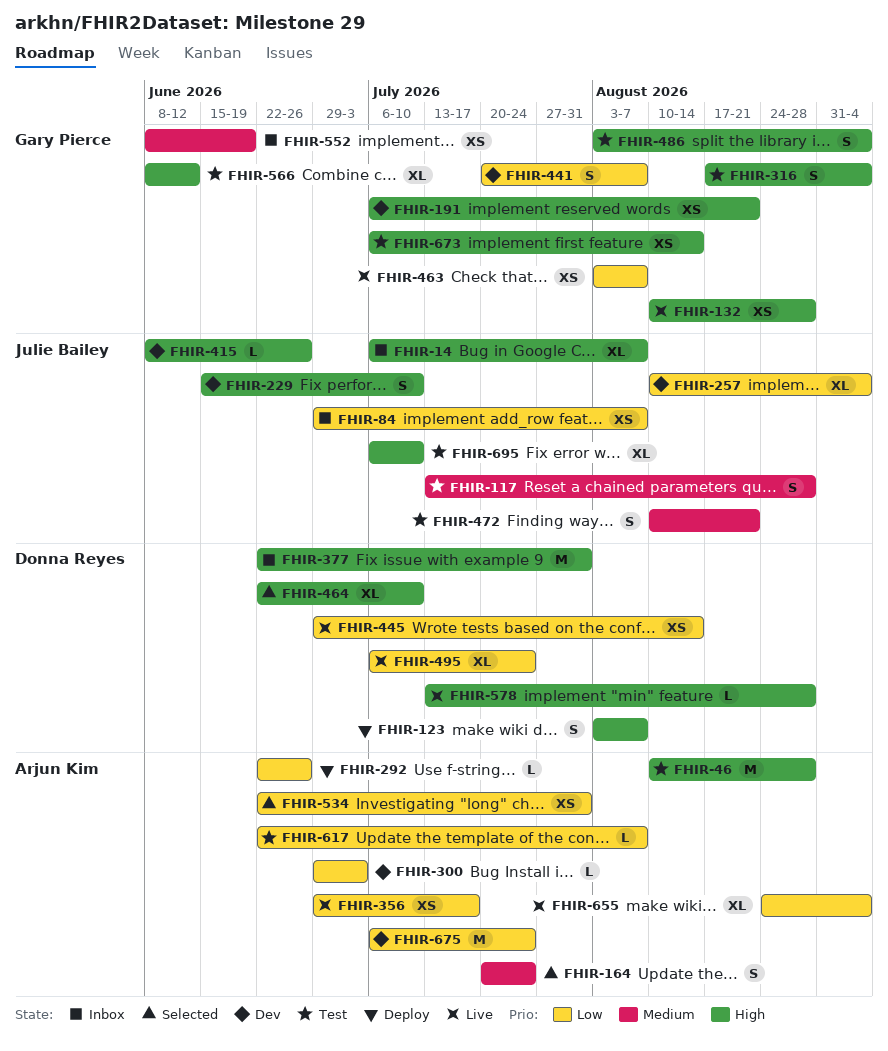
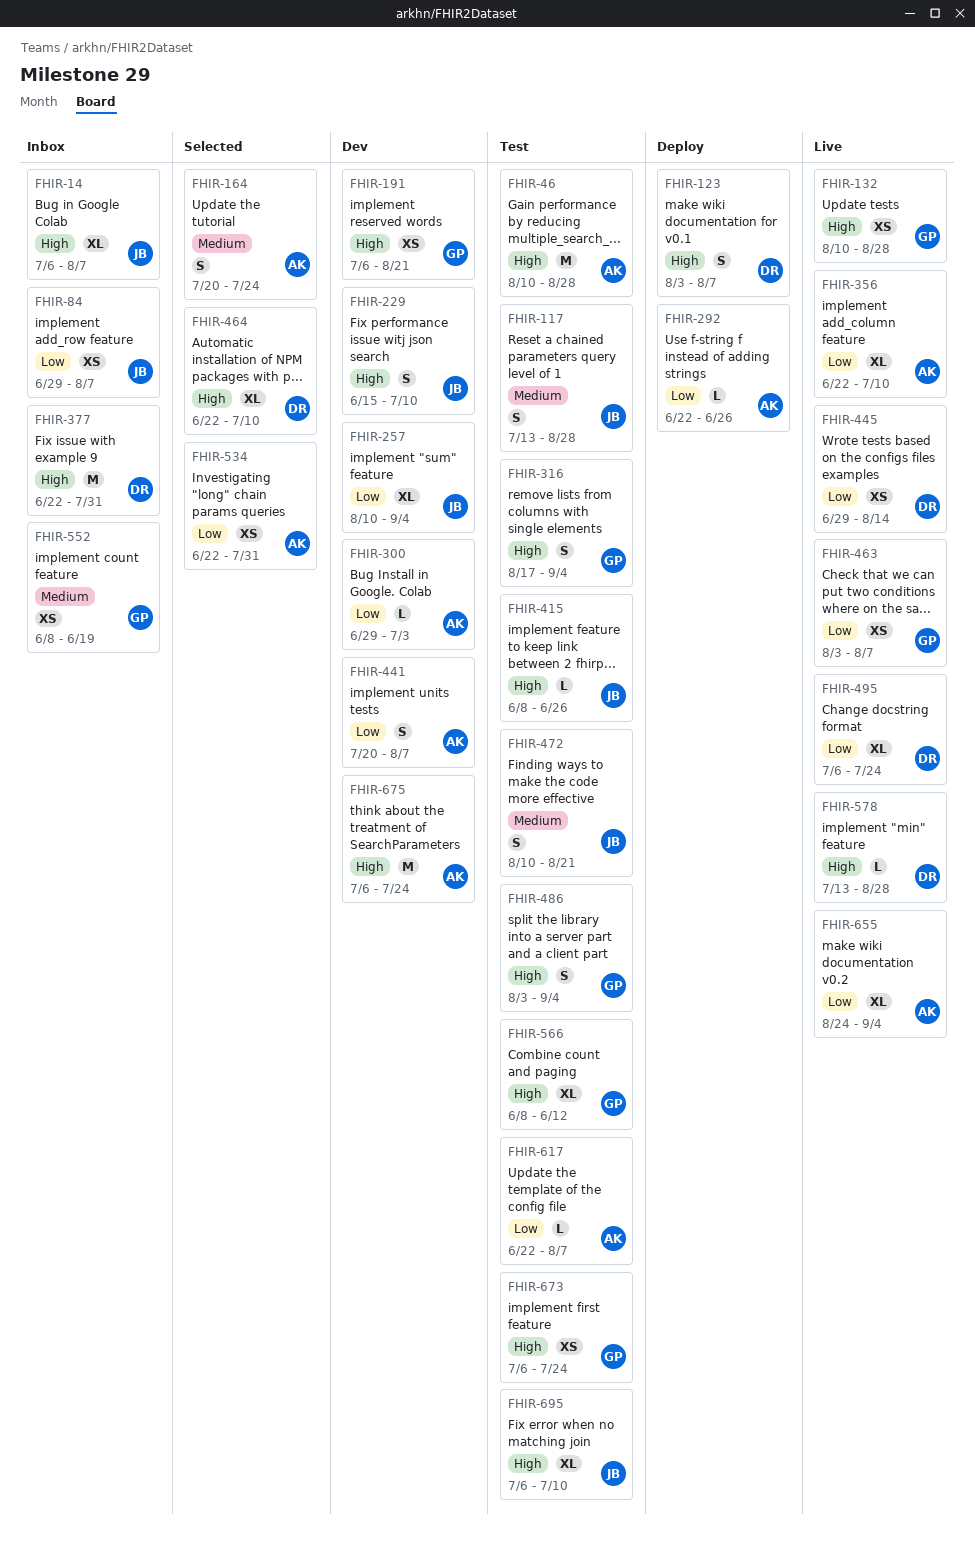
FHIR-356, estimate: XS -> XL
FHIR-356, start: Jun 29 -> Jun 22
FHIR-356, due: Jul 17 -> Jul 10
FHIR-415, status: Dev -> Test
FHIR-441, owner: Gary Pierce -> Arjun Kim
FHIR-673, due: Aug 14 -> Jul 24
FHIR-675, priority: Low -> High

